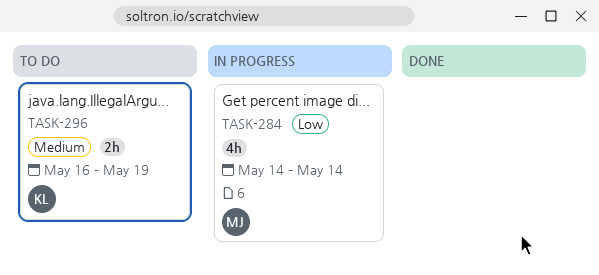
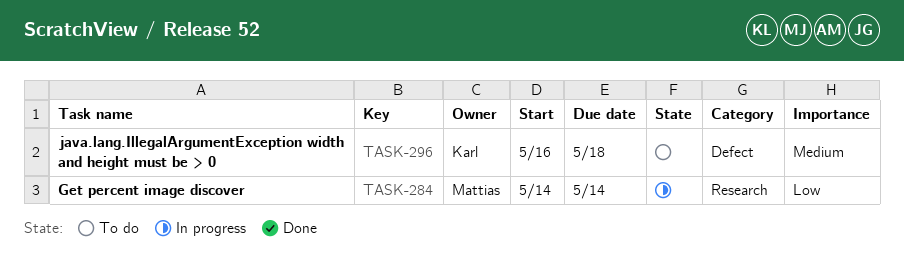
TASK-296, due: May 19 -> May 18

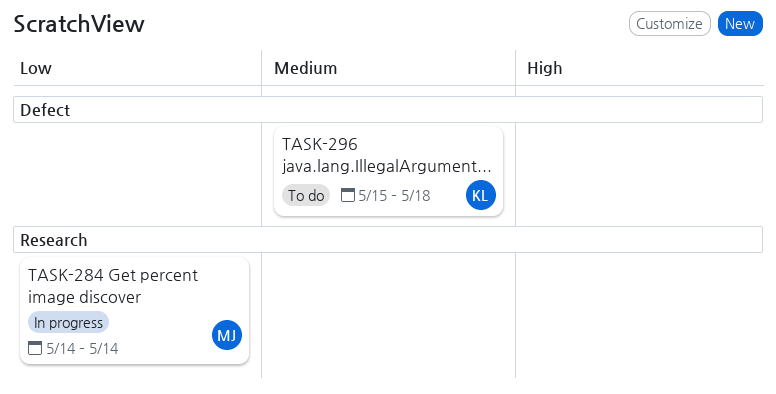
TASK-296, start: May 16 -> May 15

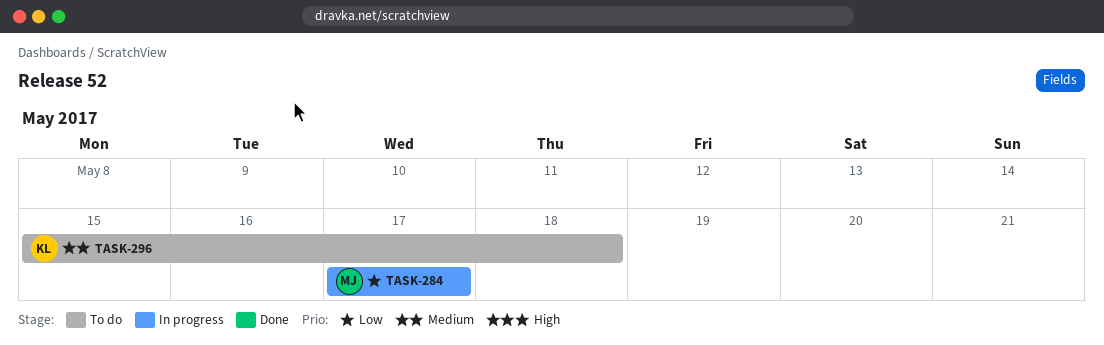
TASK-284, start: May 14 -> May 17
TASK-284, due: May 14 -> May 17

